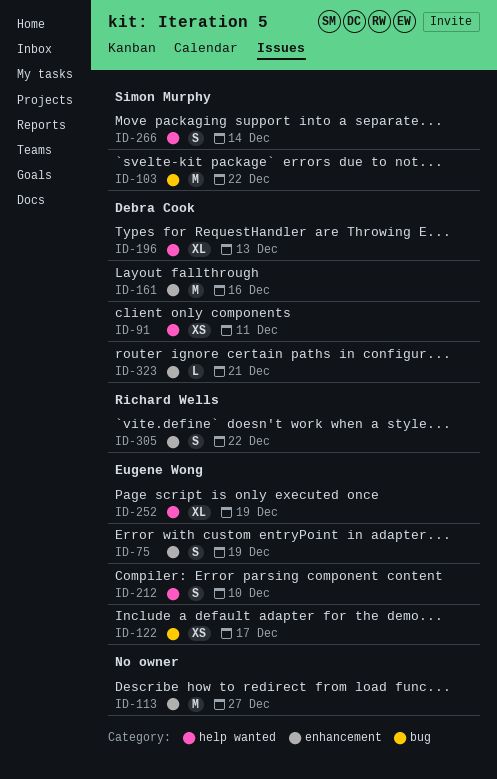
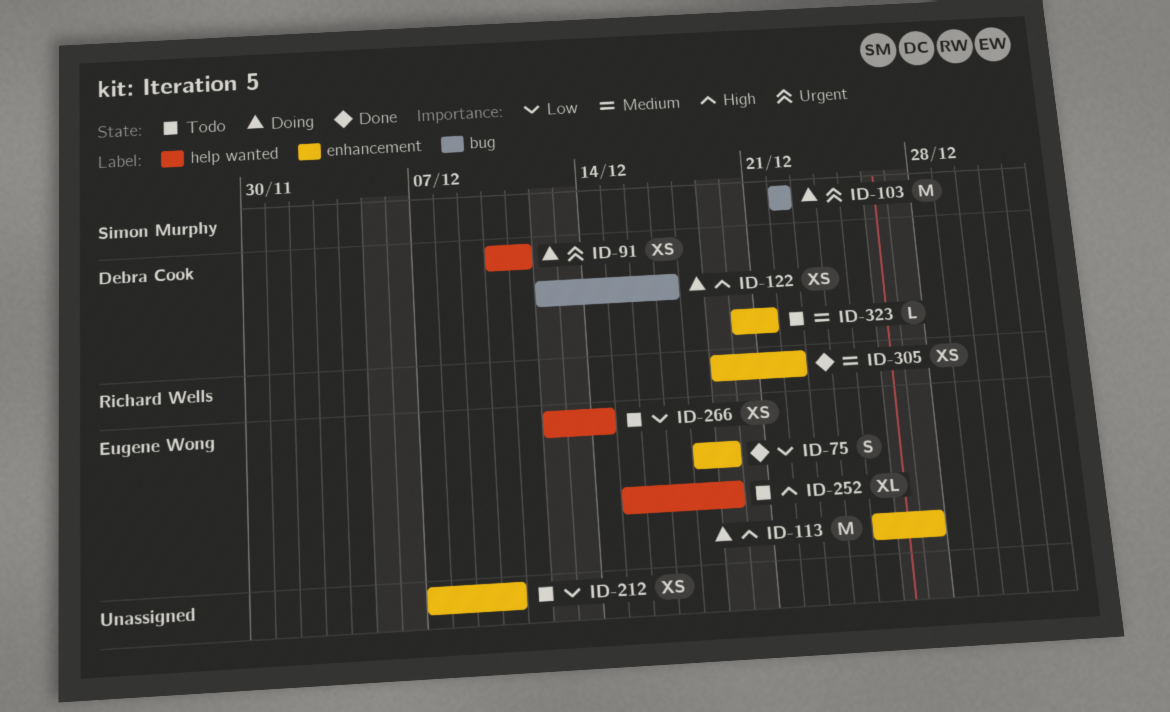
ID-113, owner: none -> Eugene Wong
ID-122, owner: Eugene Wong -> Debra Cook
ID-161: present -> none
ID-196: present -> none
ID-212, owner: Eugene Wong -> none
ID-212, label: help wanted -> enhancement
ID-212, estimate: S -> XS
ID-266, owner: Simon Murphy -> Eugene Wong
ID-266, estimate: S -> XS
ID-305, estimate: S -> XS

